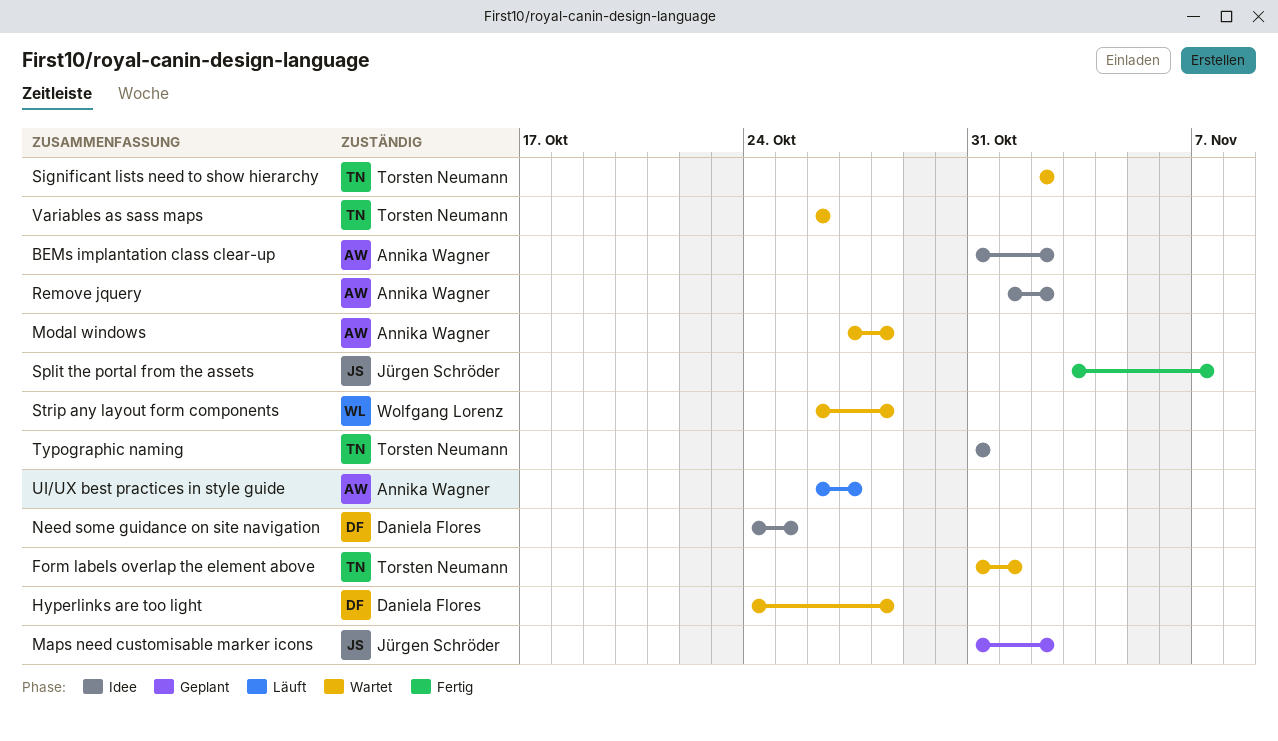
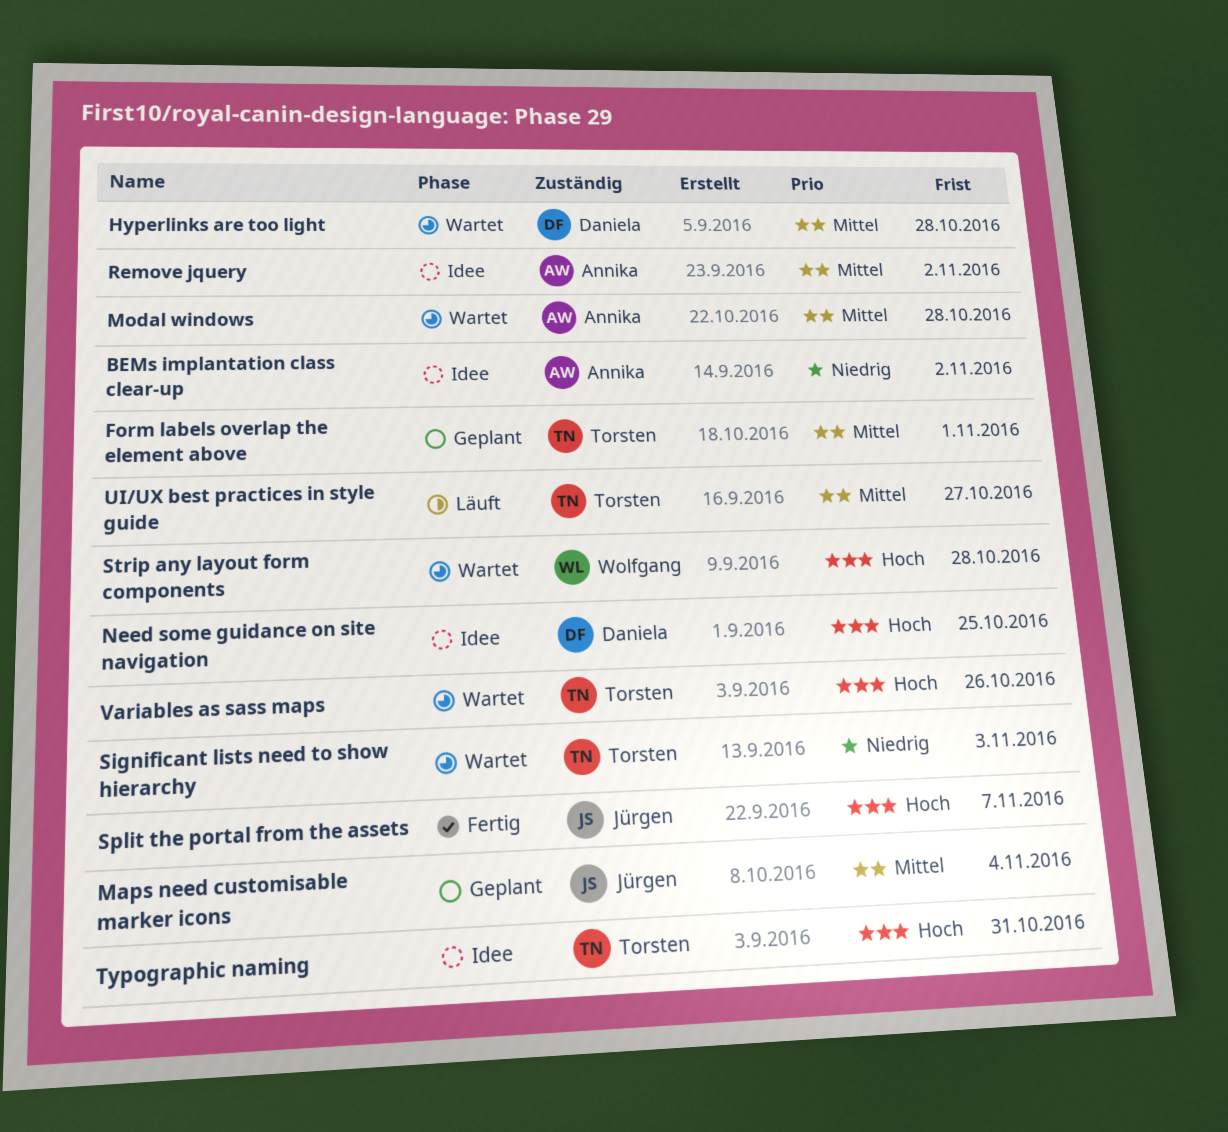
Form labels overlap the element above, status: Wartet -> Geplant
Maps need customisable marker icons, due: Nov 2 -> Nov 4
Significant lists need to show hierarchy, due: Nov 2 -> Nov 3
UI/UX best practices in style guide, owner: Annika Wagner -> Torsten Neumann

